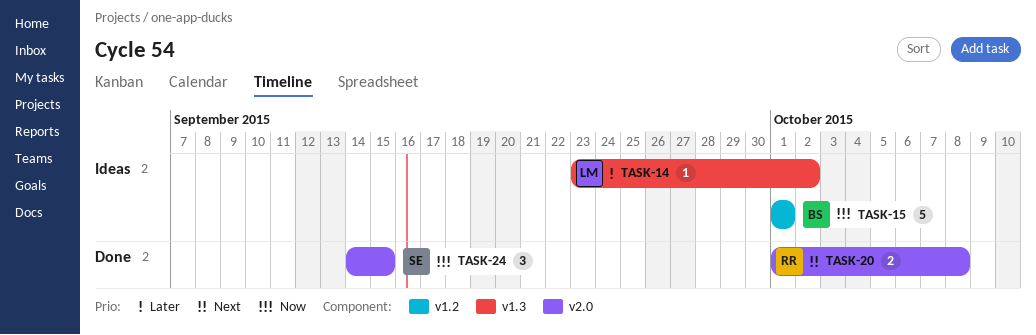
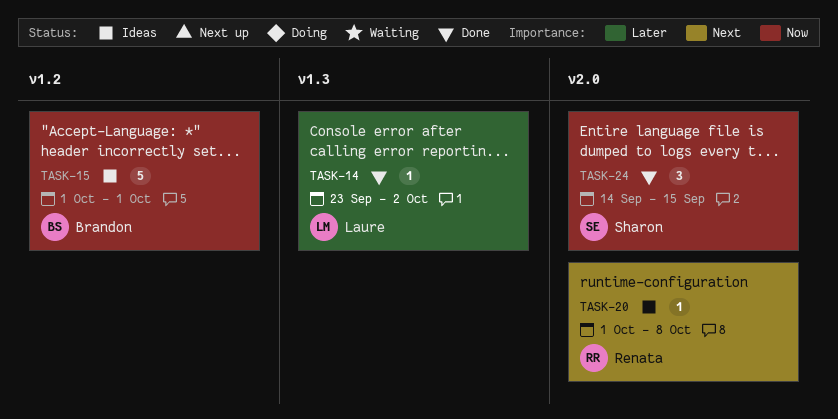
TASK-14, status: Ideas -> Done
TASK-20, status: Done -> Ideas
TASK-20, estimate: 2 -> 1

